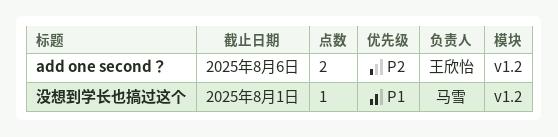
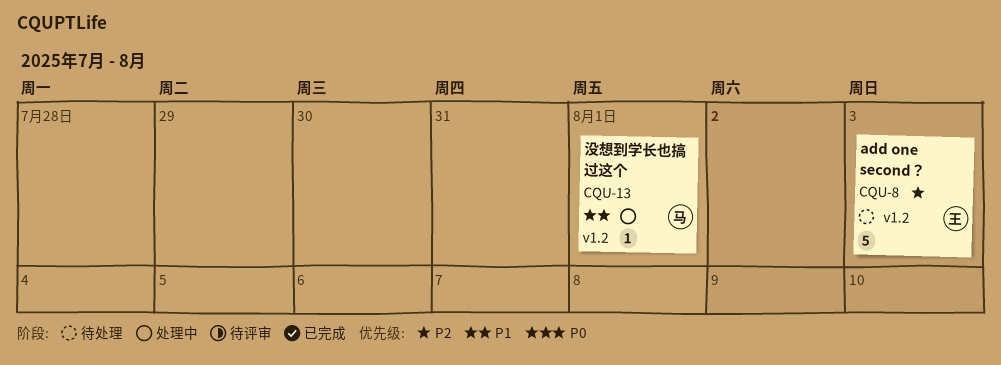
add one second？, estimate: 2 -> 5
add one second？, due: Aug 6 -> Aug 3

